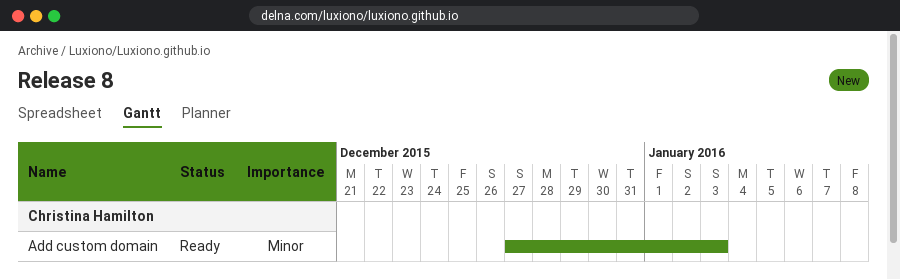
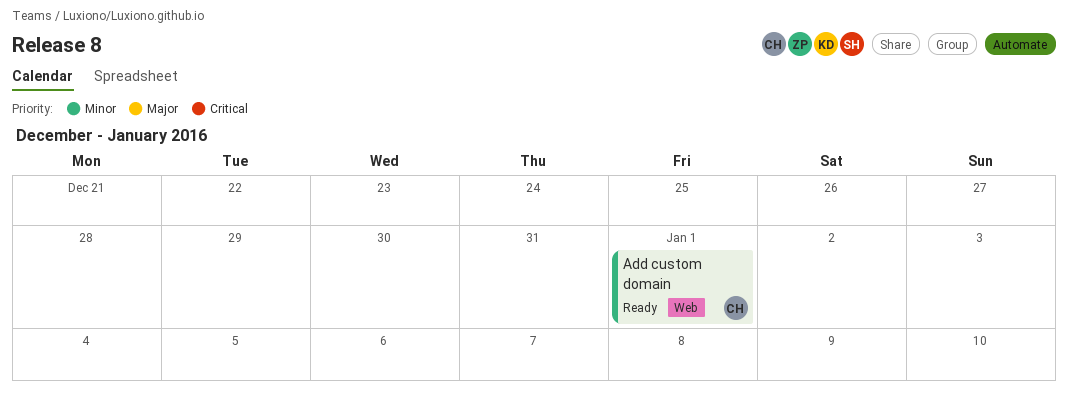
Add custom domain, due: Jan 3 -> Jan 1

